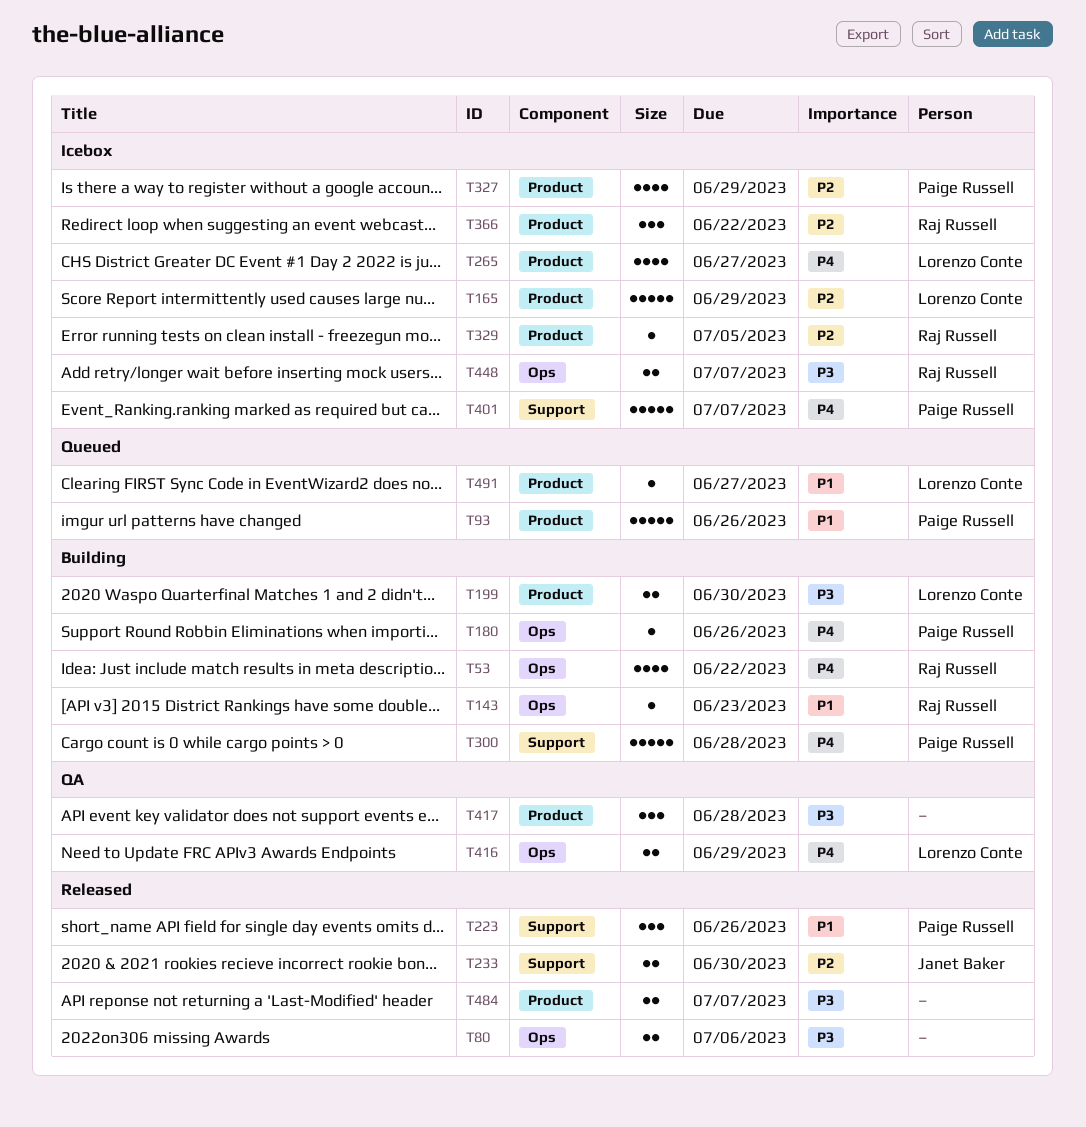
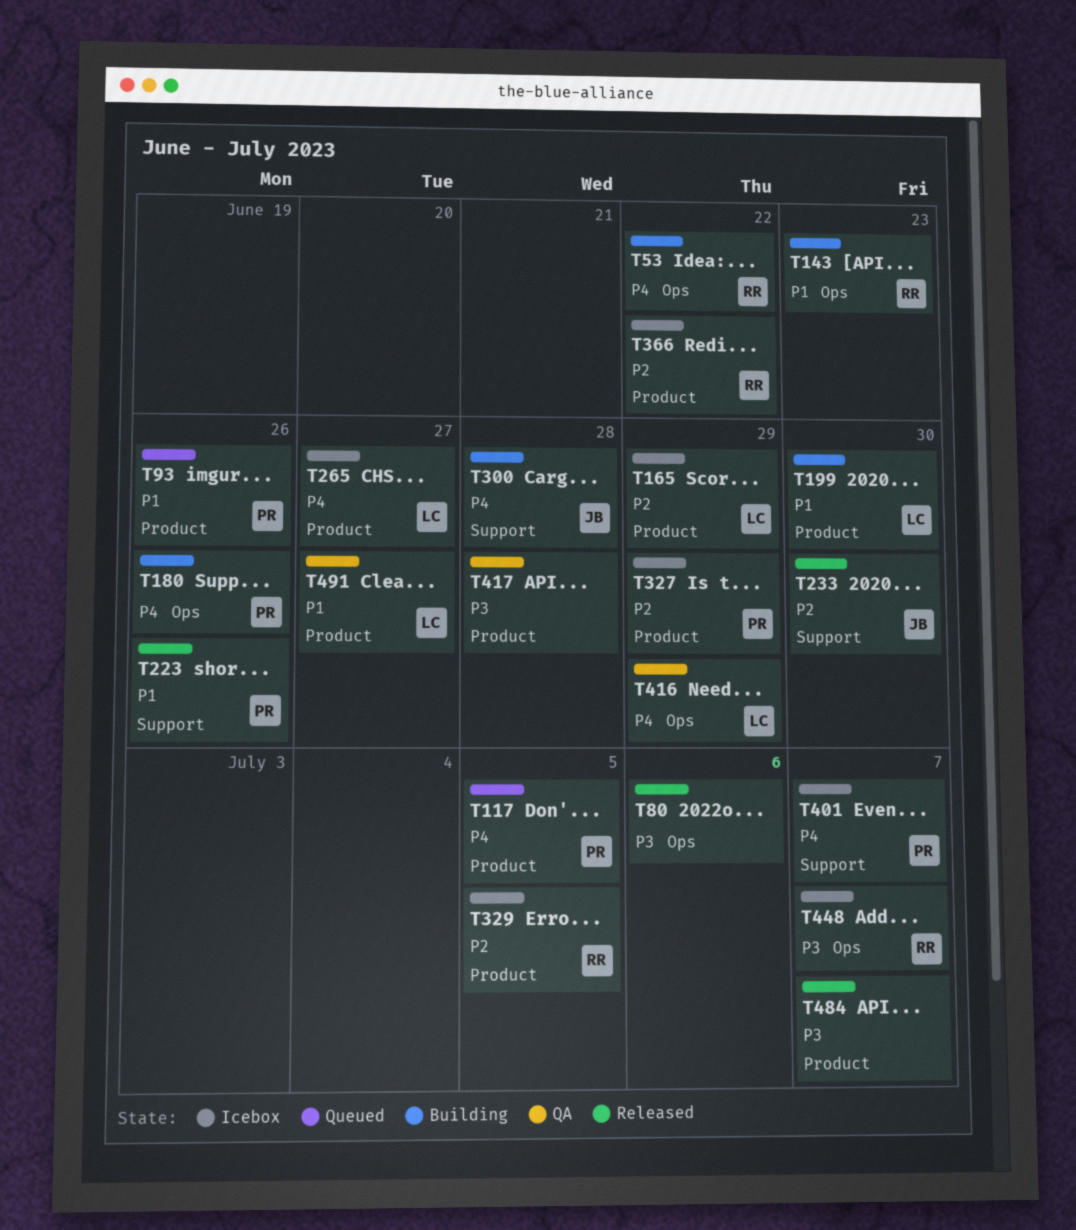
T117: none -> present
T199, priority: P3 -> P1
T300, owner: Paige Russell -> Janet Baker
T491, status: Queued -> QA

